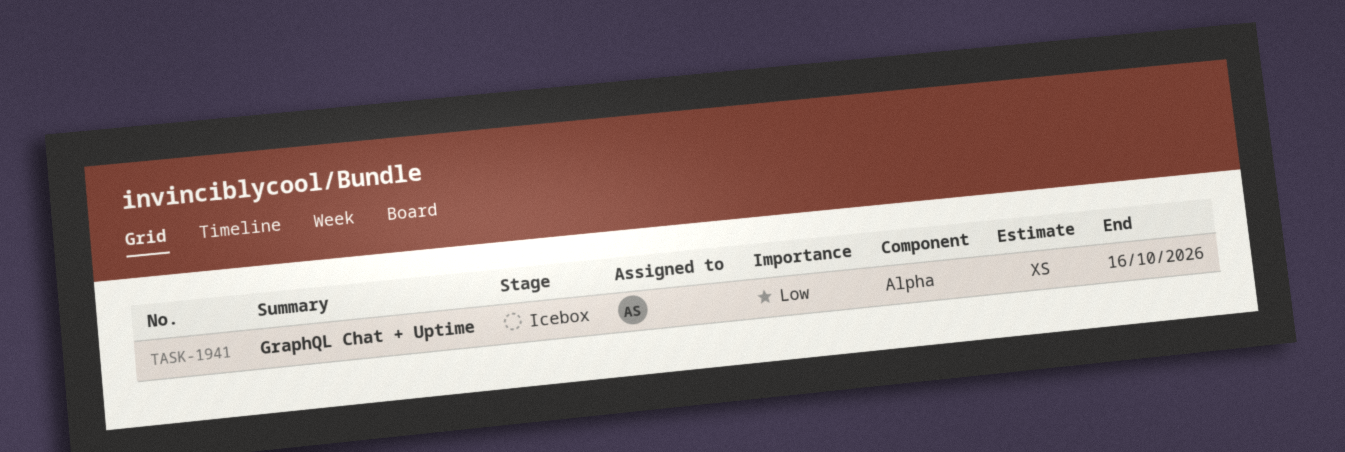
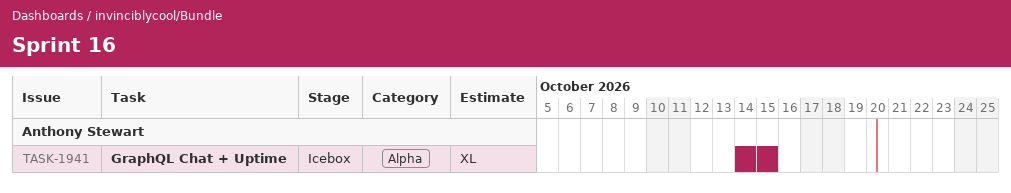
TASK-1941, estimate: XS -> XL
TASK-1941, due: Oct 16 -> Oct 15

